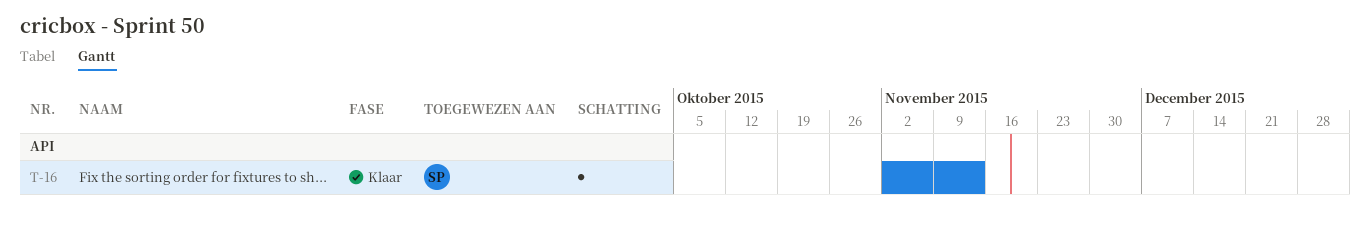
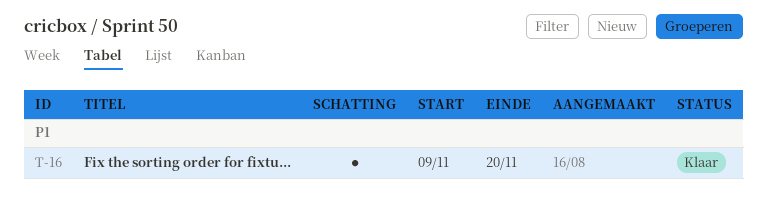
T-16, start: Nov 2 -> Nov 9
T-16, due: Nov 13 -> Nov 20

